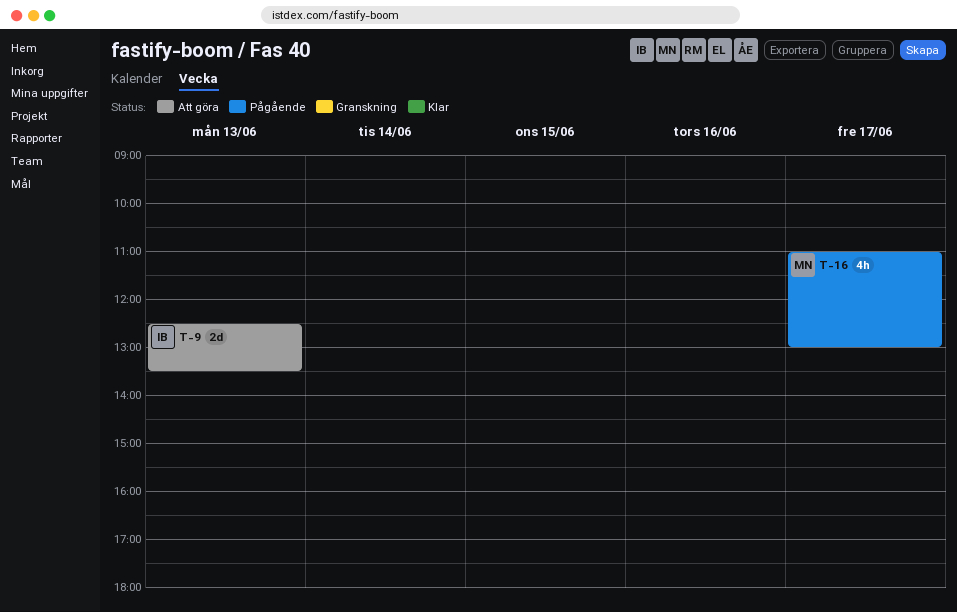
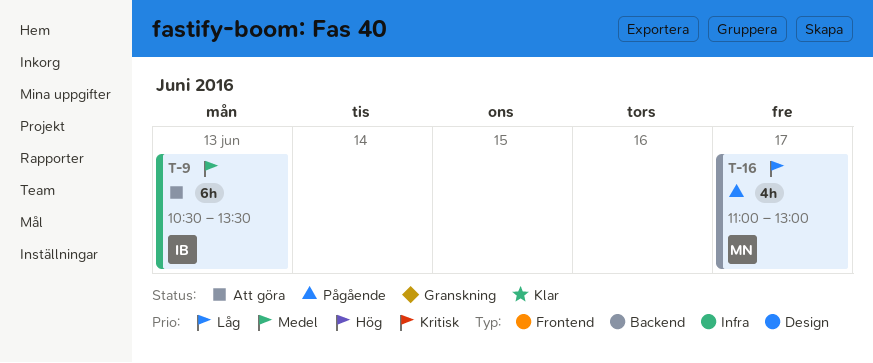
T-9, estimate: 2d -> 6h
T-9, begins: 12:30 -> 10:30

